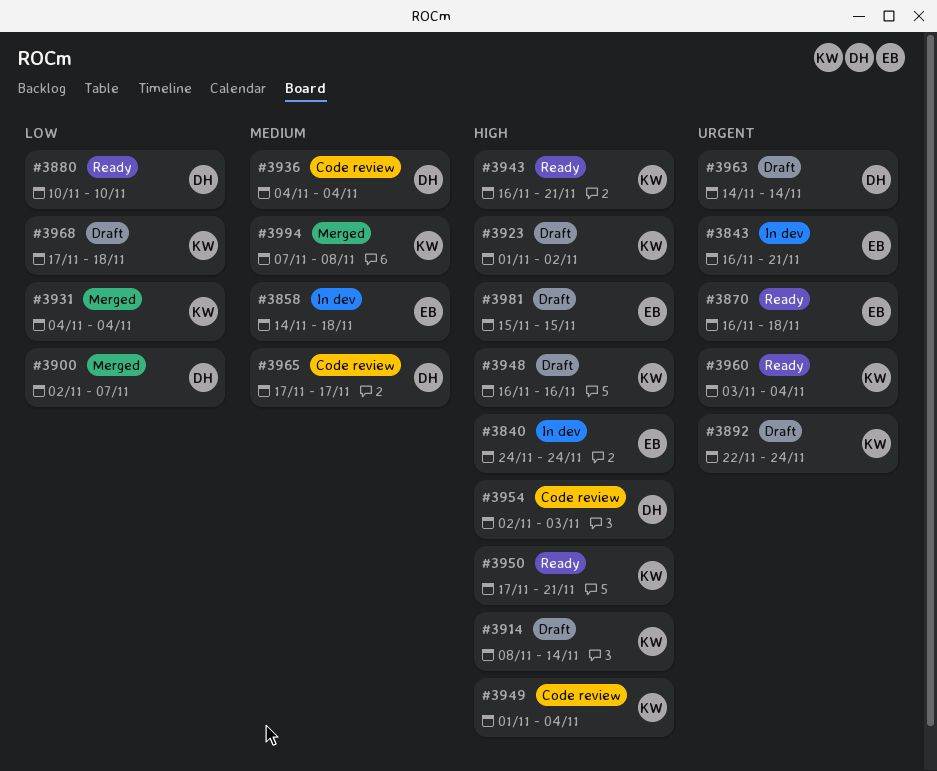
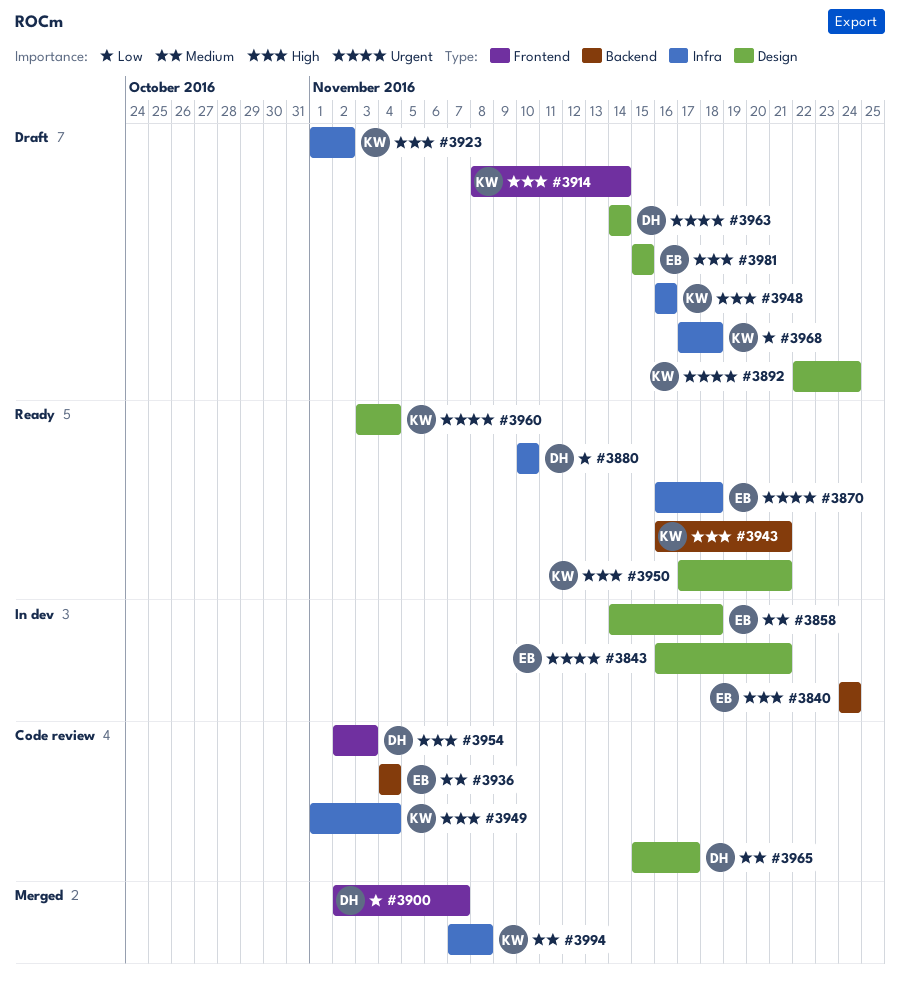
#3931: present -> none
#3936, owner: DH -> EB
#3965, start: Nov 17 -> Nov 15

